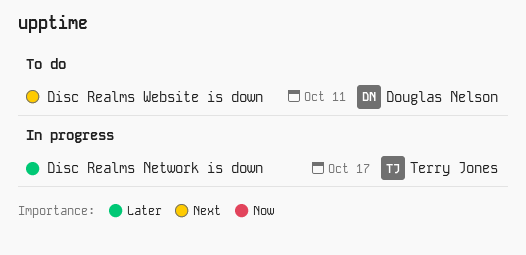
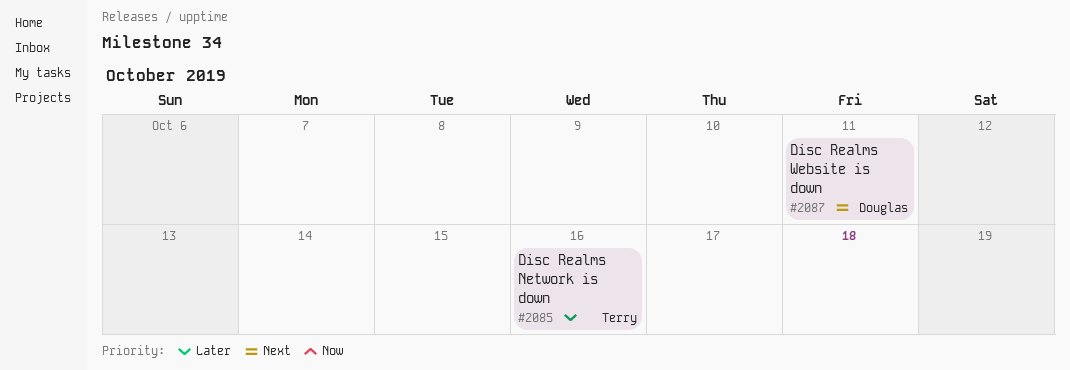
Disc Realms Network is down, due: Oct 17 -> Oct 16

